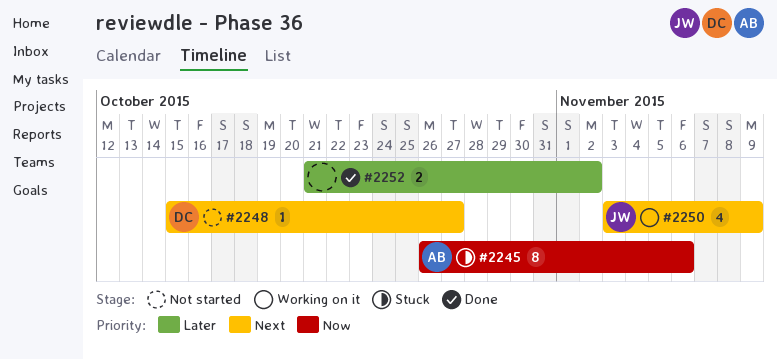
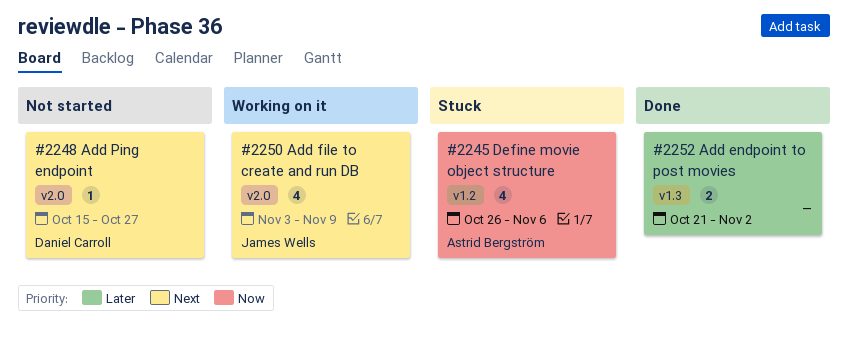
#2245, estimate: 8 -> 4

